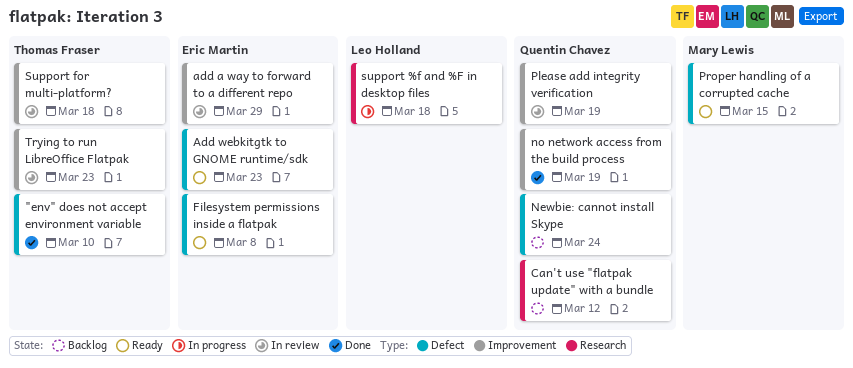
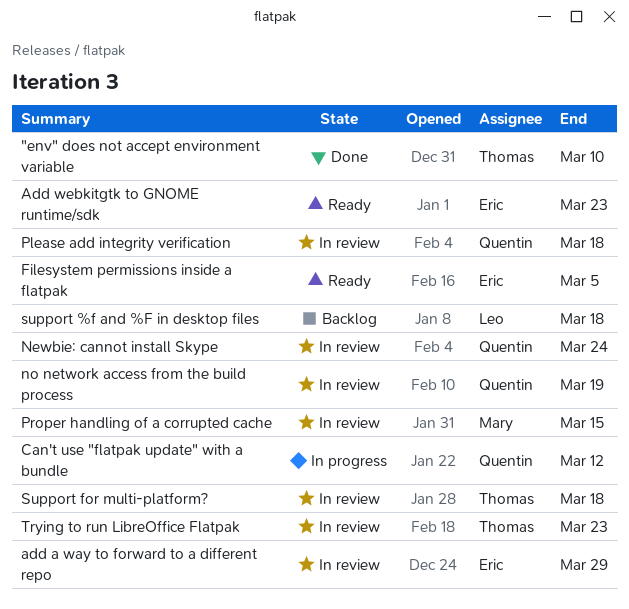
Can't use "flatpak update" with a bundle, status: Backlog -> In progress
Filesystem permissions inside a flatpak, due: Mar 8 -> Mar 5
Newbie: cannot install Skype, status: Backlog -> In review
no network access from the build process, status: Done -> In review
Please add integrity verification, due: Mar 19 -> Mar 18
Proper handling of a corrupted cache, status: Ready -> In review
support %f and %F in desktop files, status: In progress -> Backlog

